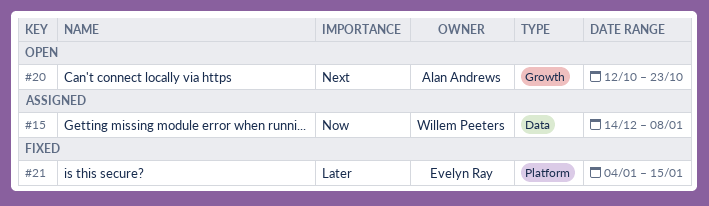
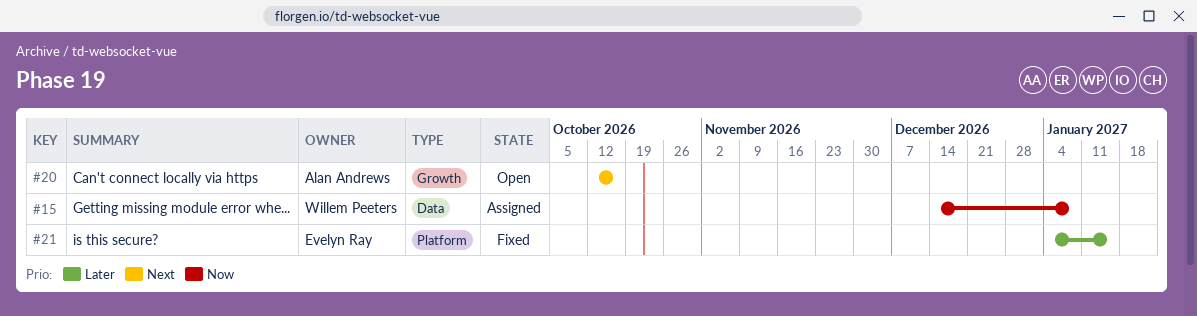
#20, due: Oct 23 -> Oct 16

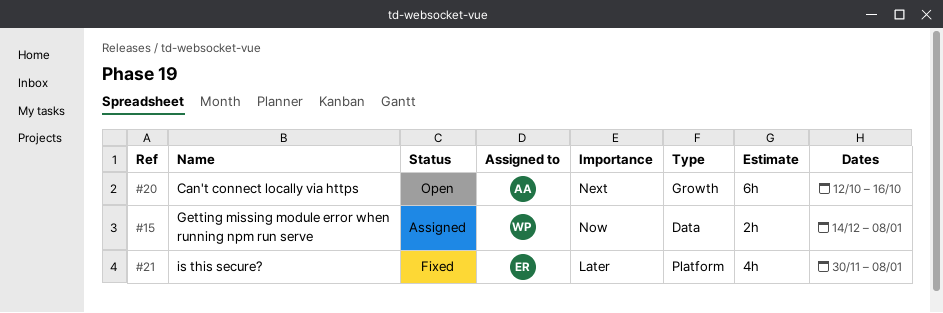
#21, start: Jan 4 -> Nov 30
#21, due: Jan 15 -> Jan 8

